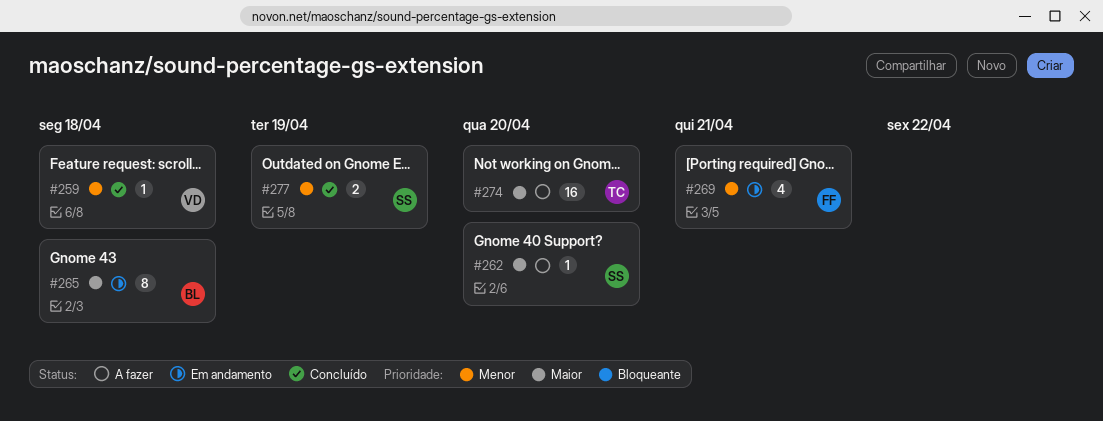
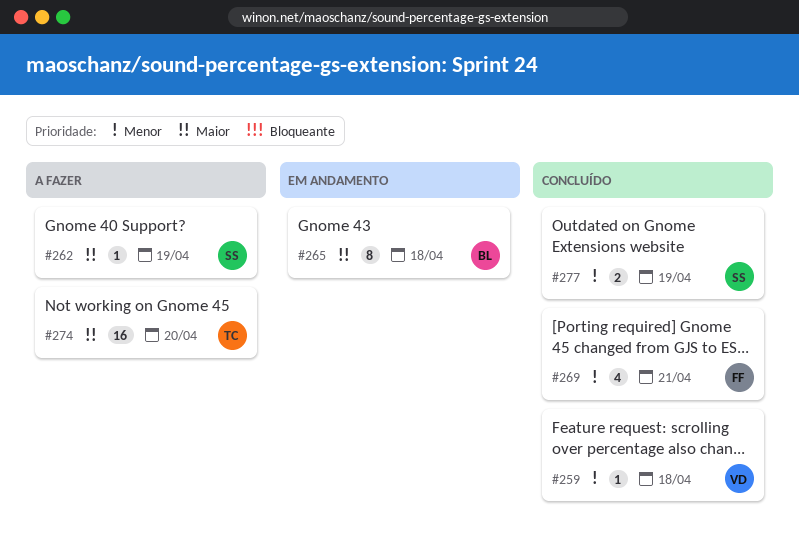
#262, due: Apr 20 -> Apr 19
#269, status: Em andamento -> Concluído

